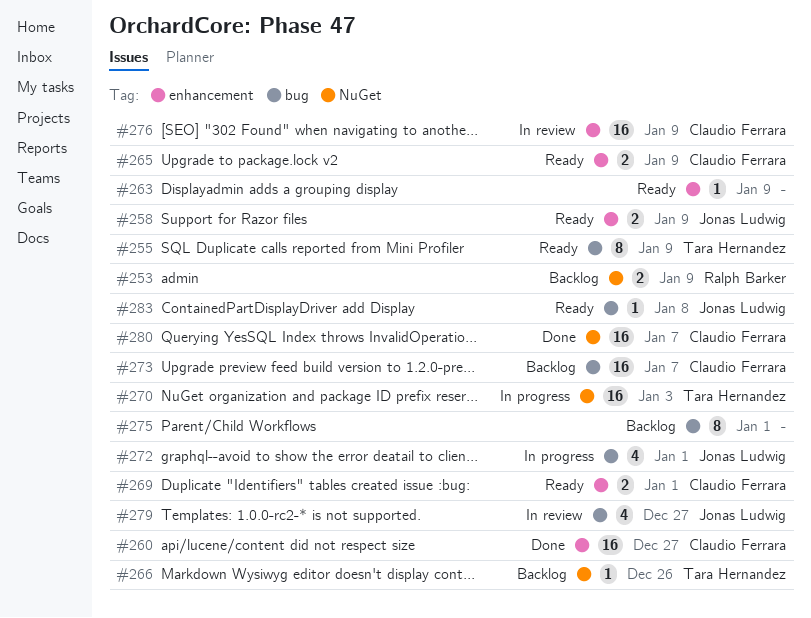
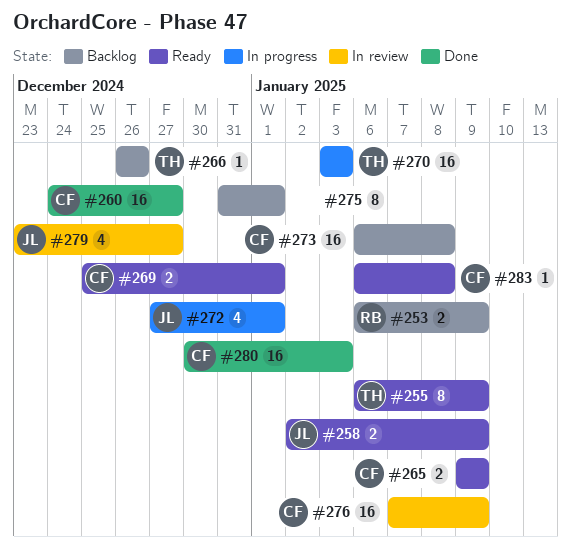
#263: present -> none
#273, due: Jan 7 -> Jan 8
#280, due: Jan 7 -> Jan 3
#283, owner: Jonas Ludwig -> Claudio Ferrara

